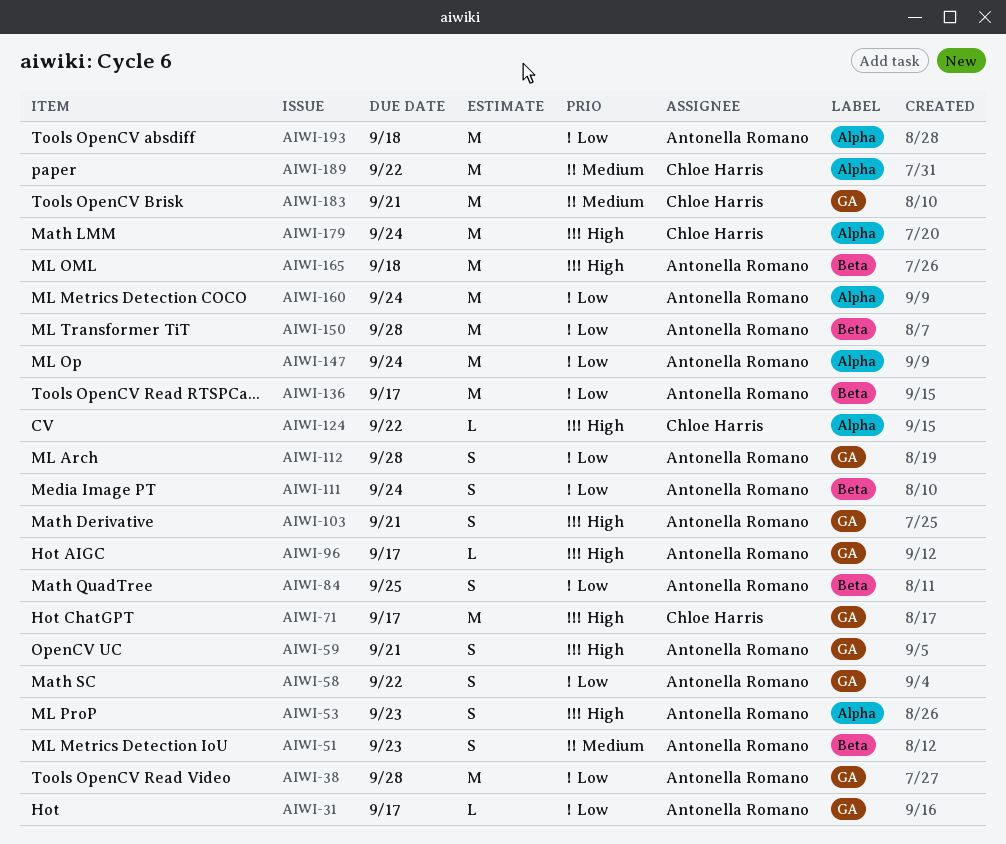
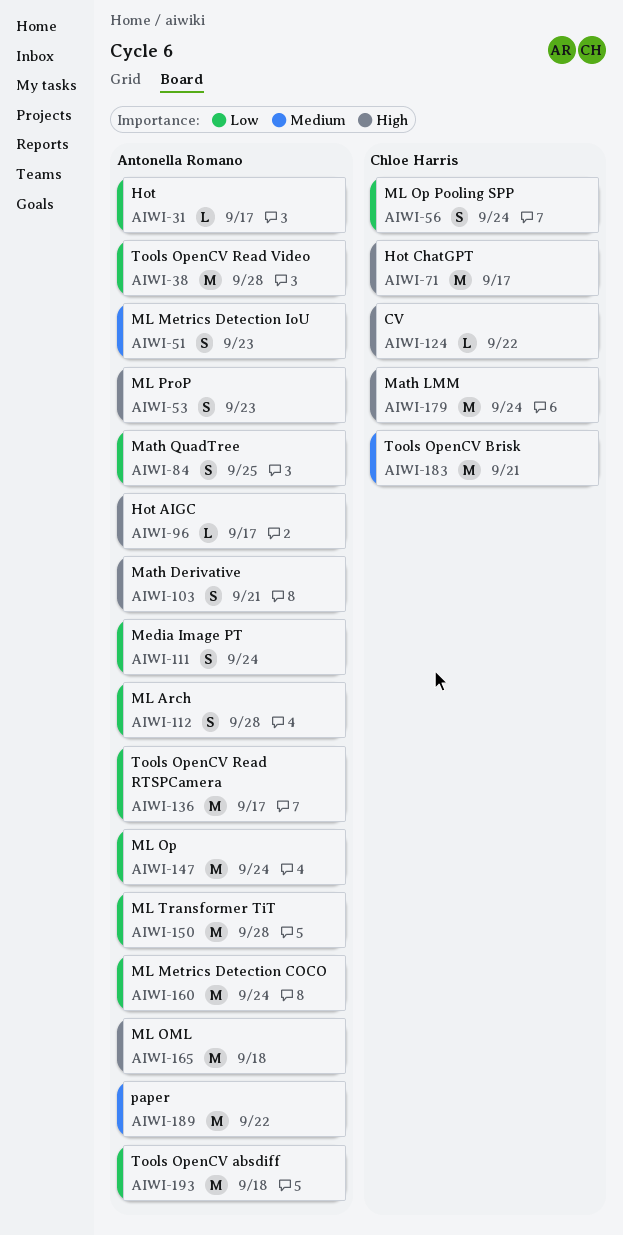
AIWI-56: none -> present
AIWI-58: present -> none
AIWI-59: present -> none
AIWI-189, owner: Chloe Harris -> Antonella Romano

